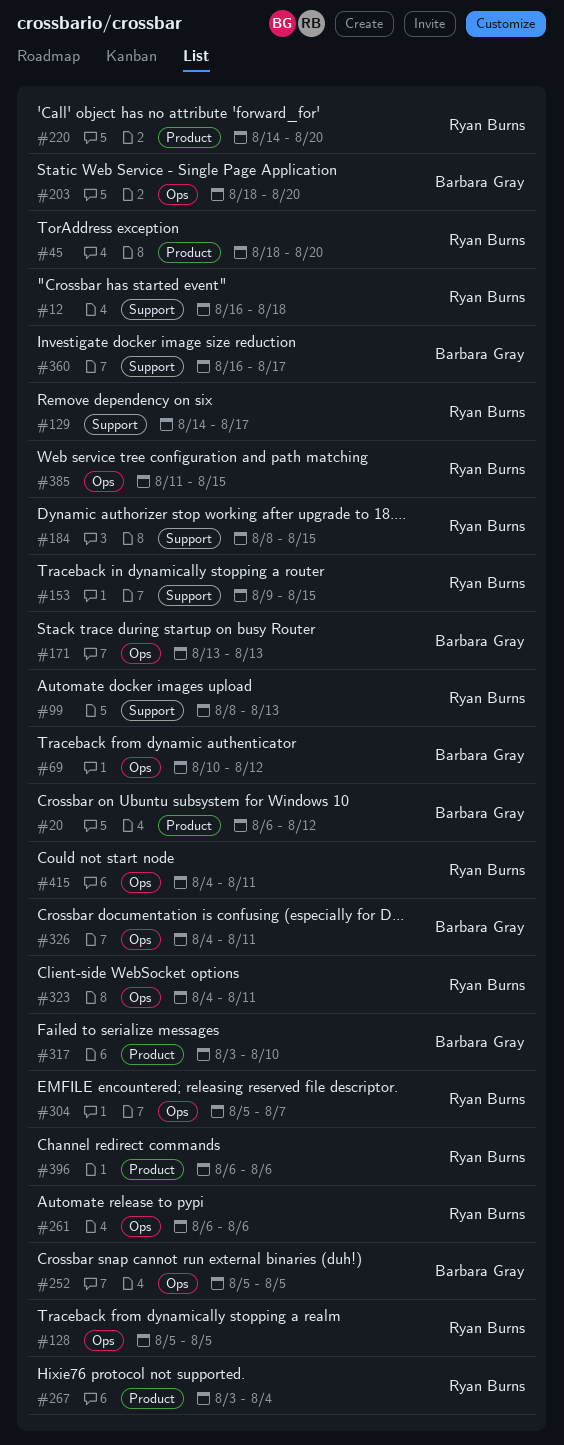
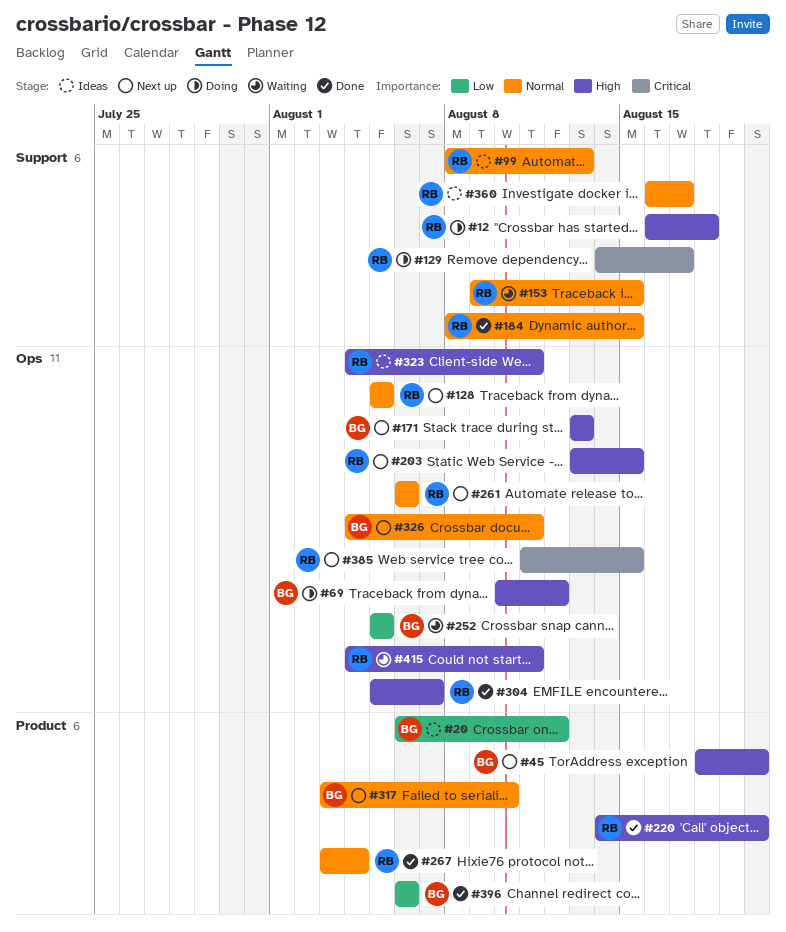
#45, owner: Ryan Burns -> Barbara Gray
#203, owner: Barbara Gray -> Ryan Burns
#203, start: Aug 18 -> Aug 13
#203, due: Aug 20 -> Aug 15
#360, owner: Barbara Gray -> Ryan Burns
#396, owner: Ryan Burns -> Barbara Gray

